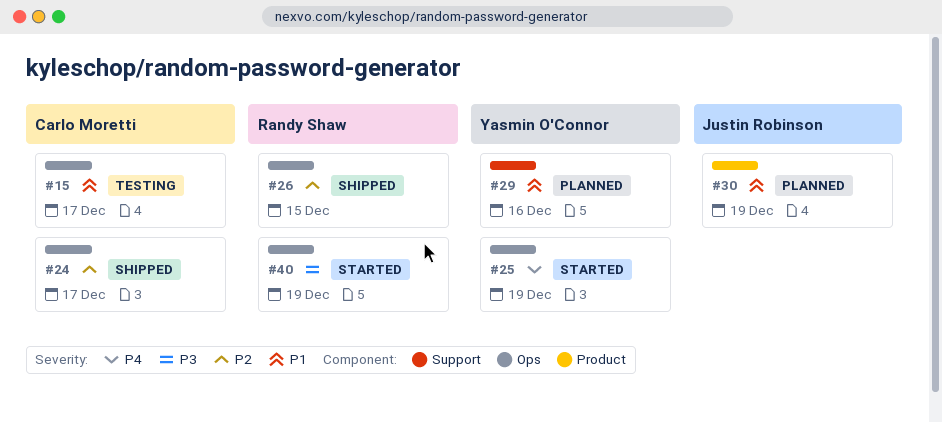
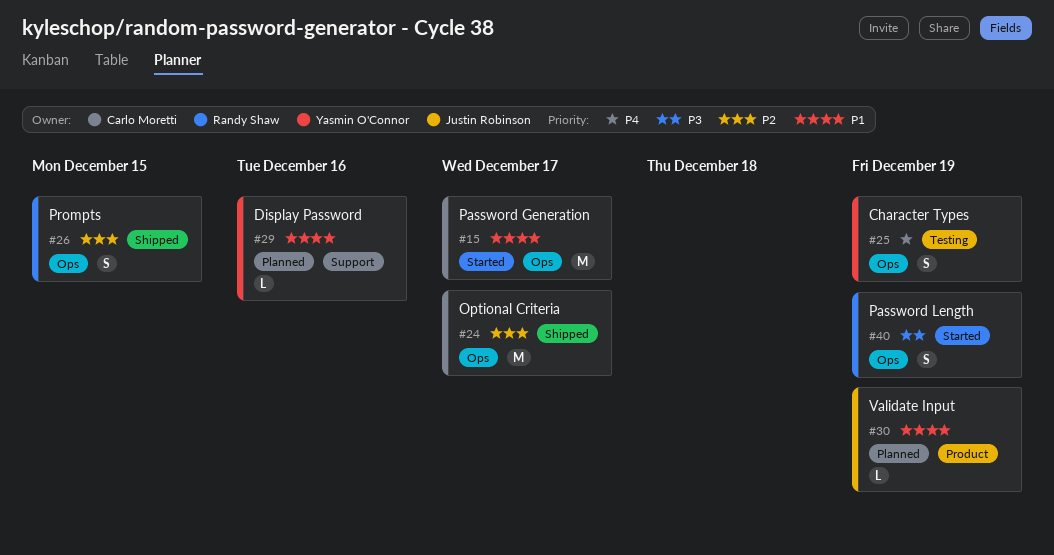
#15, status: Testing -> Started
#25, status: Started -> Testing

